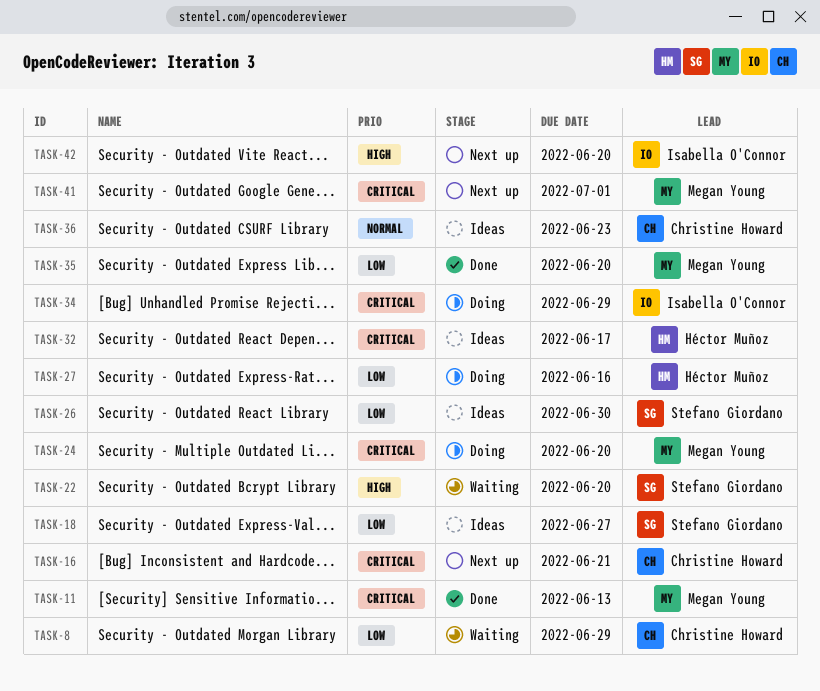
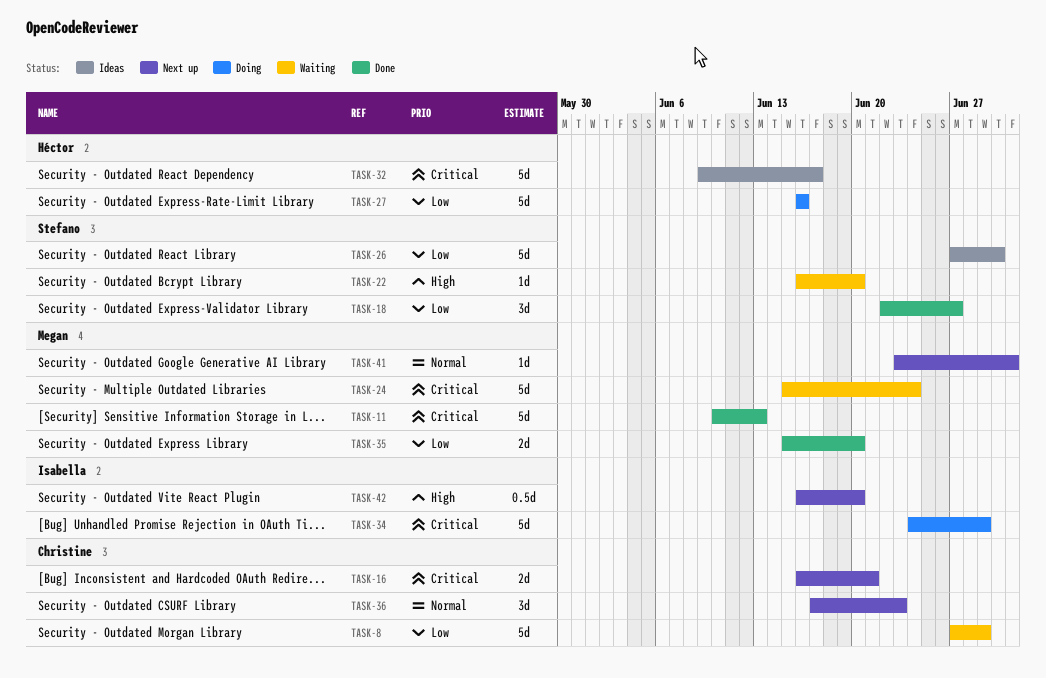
TASK-18, status: Ideas -> Done
TASK-24, status: Doing -> Waiting
TASK-24, due: Jun 20 -> Jun 24
TASK-36, status: Ideas -> Next up
TASK-41, priority: Critical -> Normal

